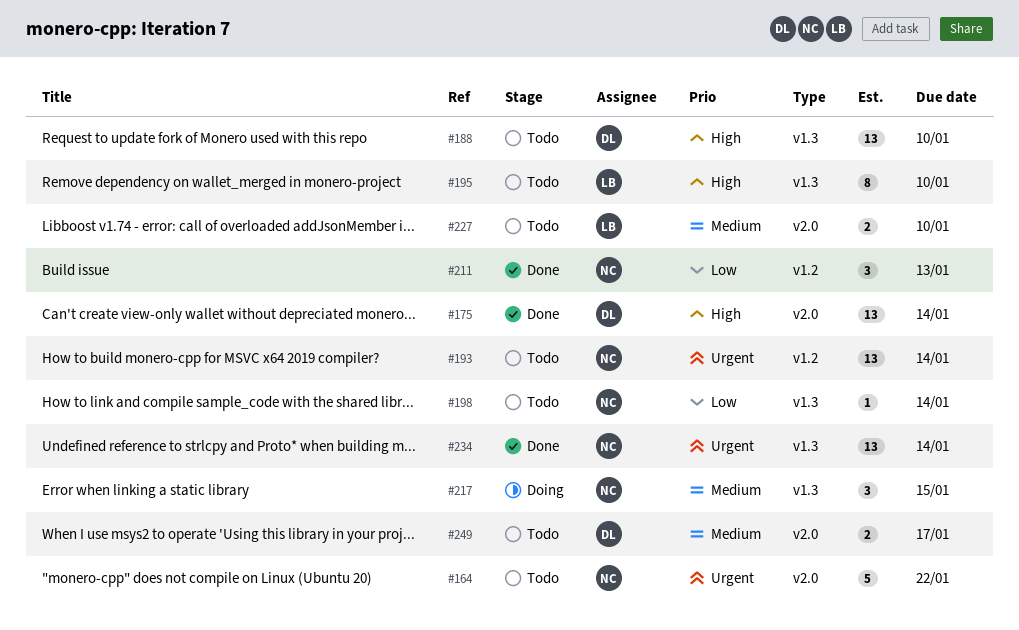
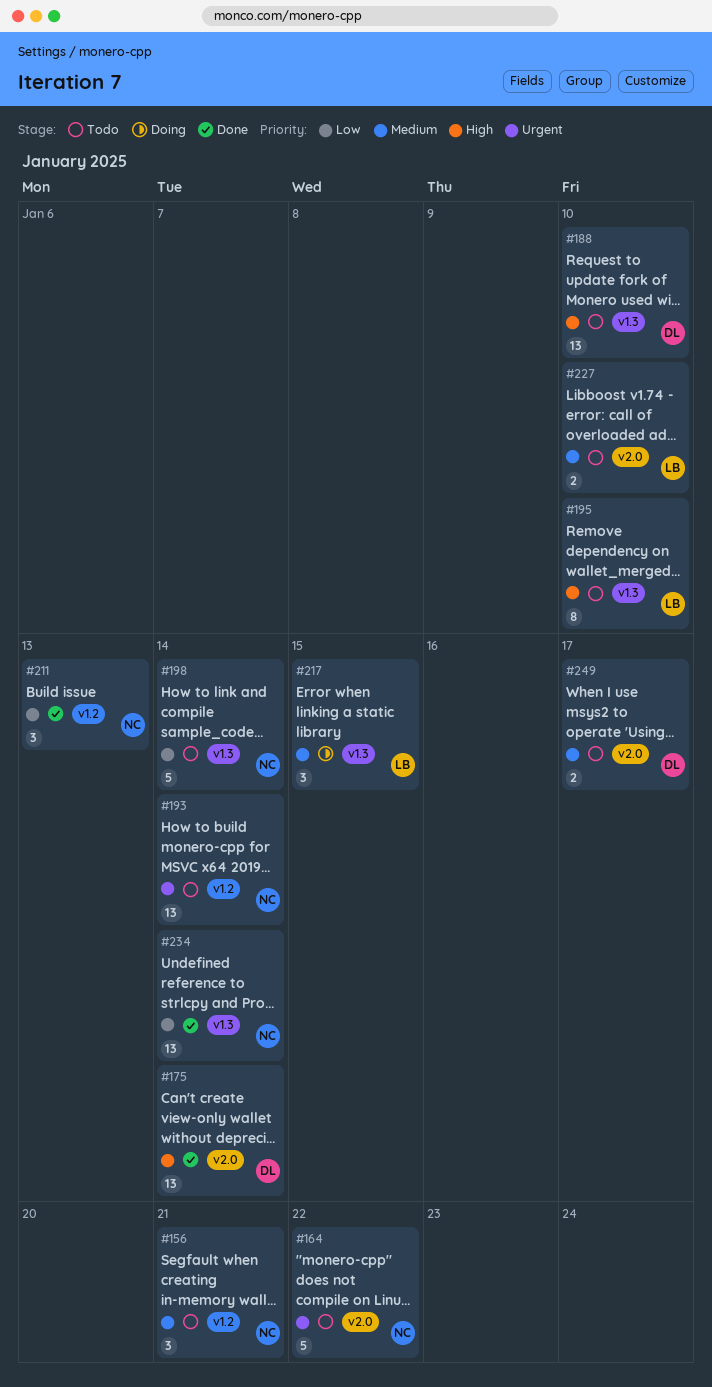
#156: none -> present
#198, estimate: 1 -> 5
#217, owner: NC -> LB
#234, priority: Urgent -> Low

